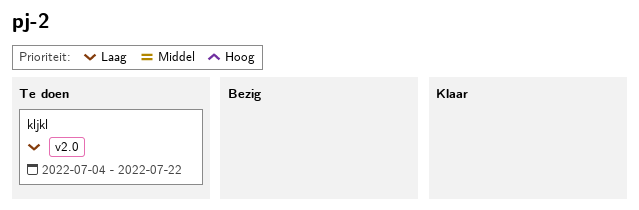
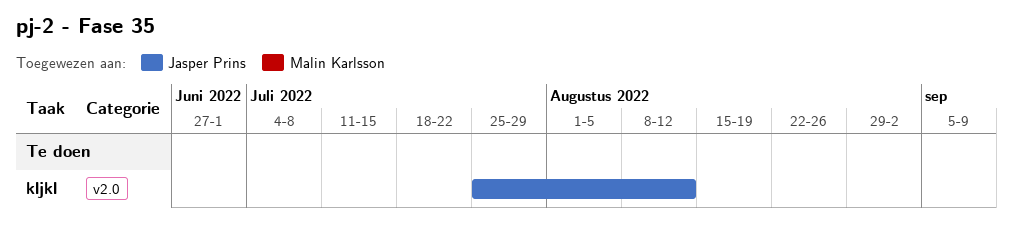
kljkl, start: Jul 4 -> Jul 25
kljkl, due: Jul 22 -> Aug 12

